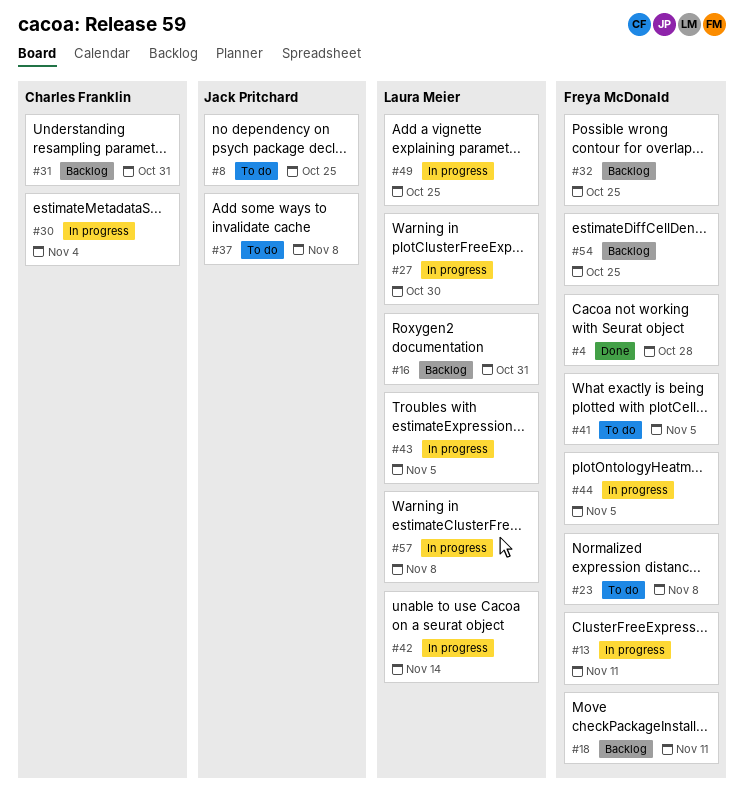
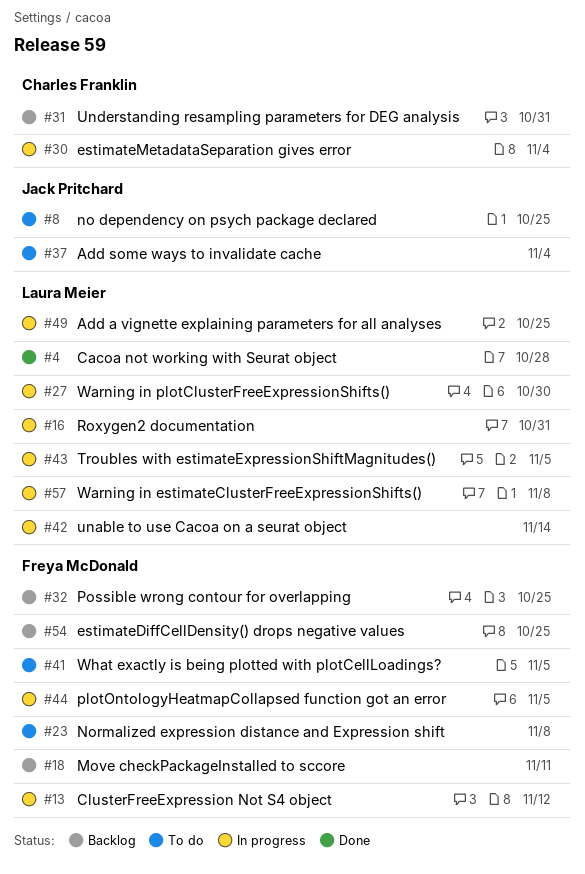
#4, owner: Freya McDonald -> Laura Meier
#13, due: Nov 11 -> Nov 12
#16, status: Backlog -> In progress
#37, due: Nov 8 -> Nov 4

